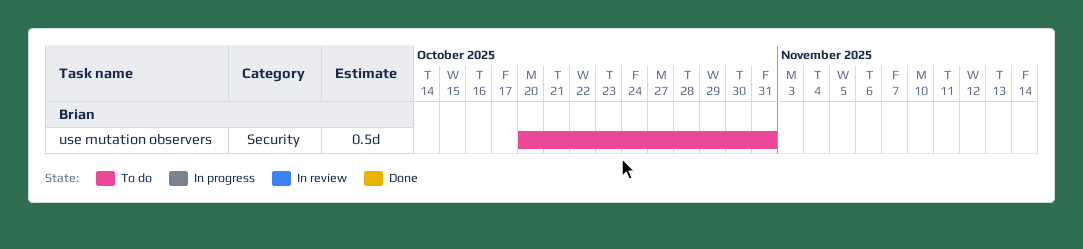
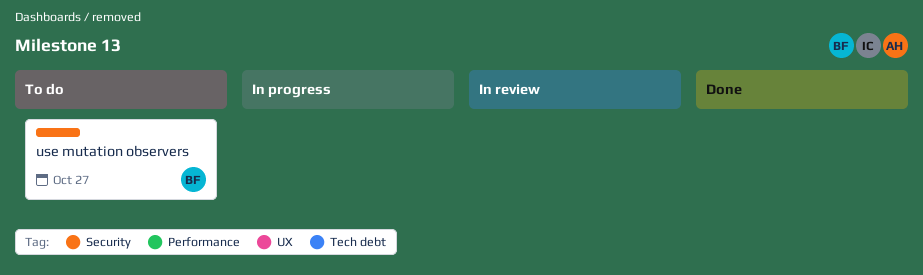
use mutation observers, due: Oct 31 -> Oct 27

